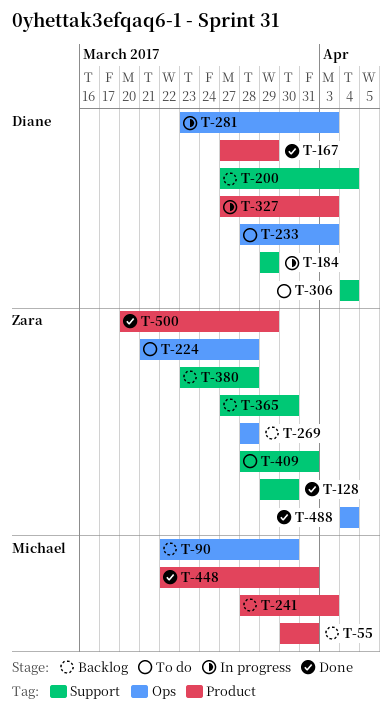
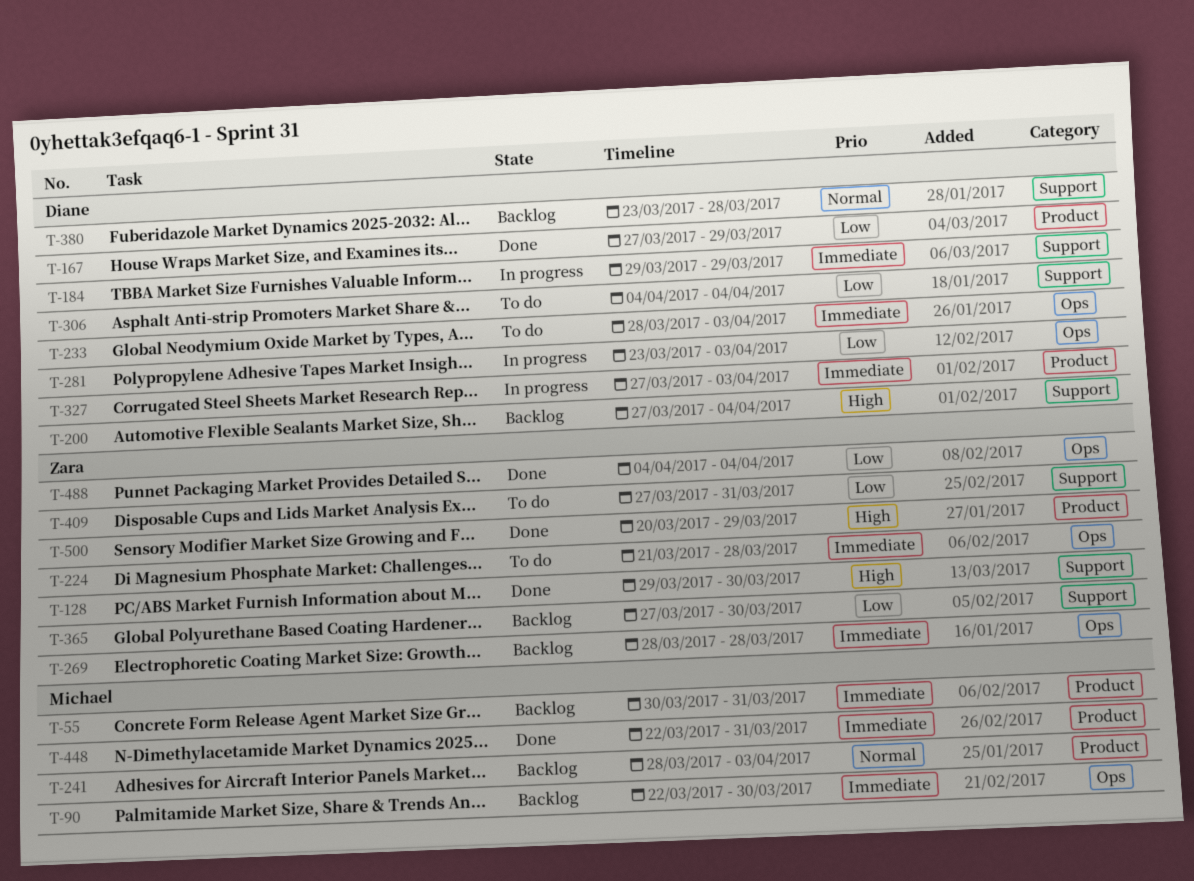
T-380, owner: Zara -> Diane
T-409, start: Mar 28 -> Mar 27

